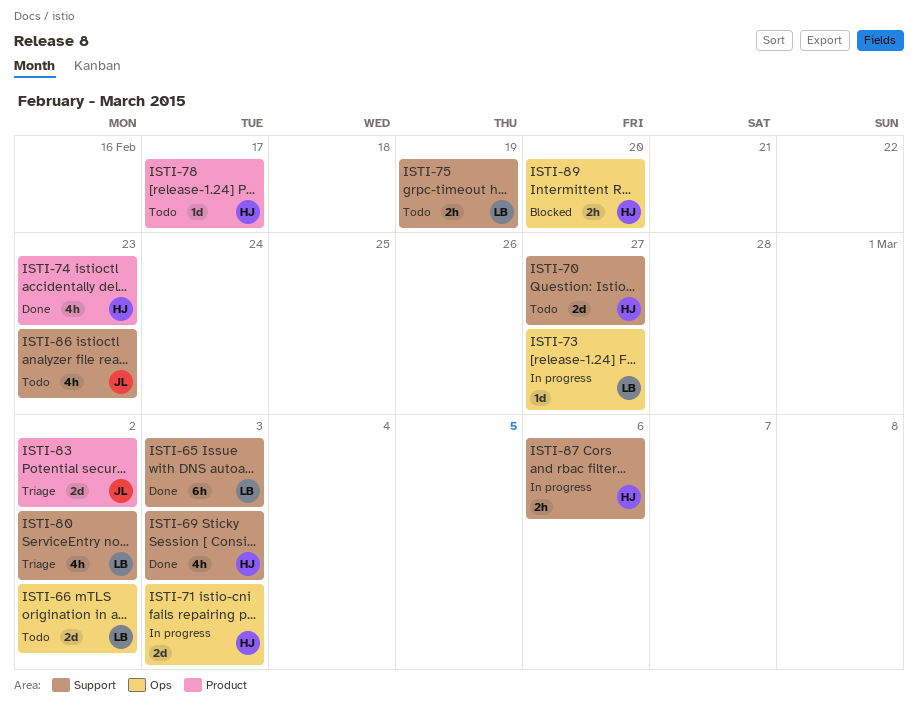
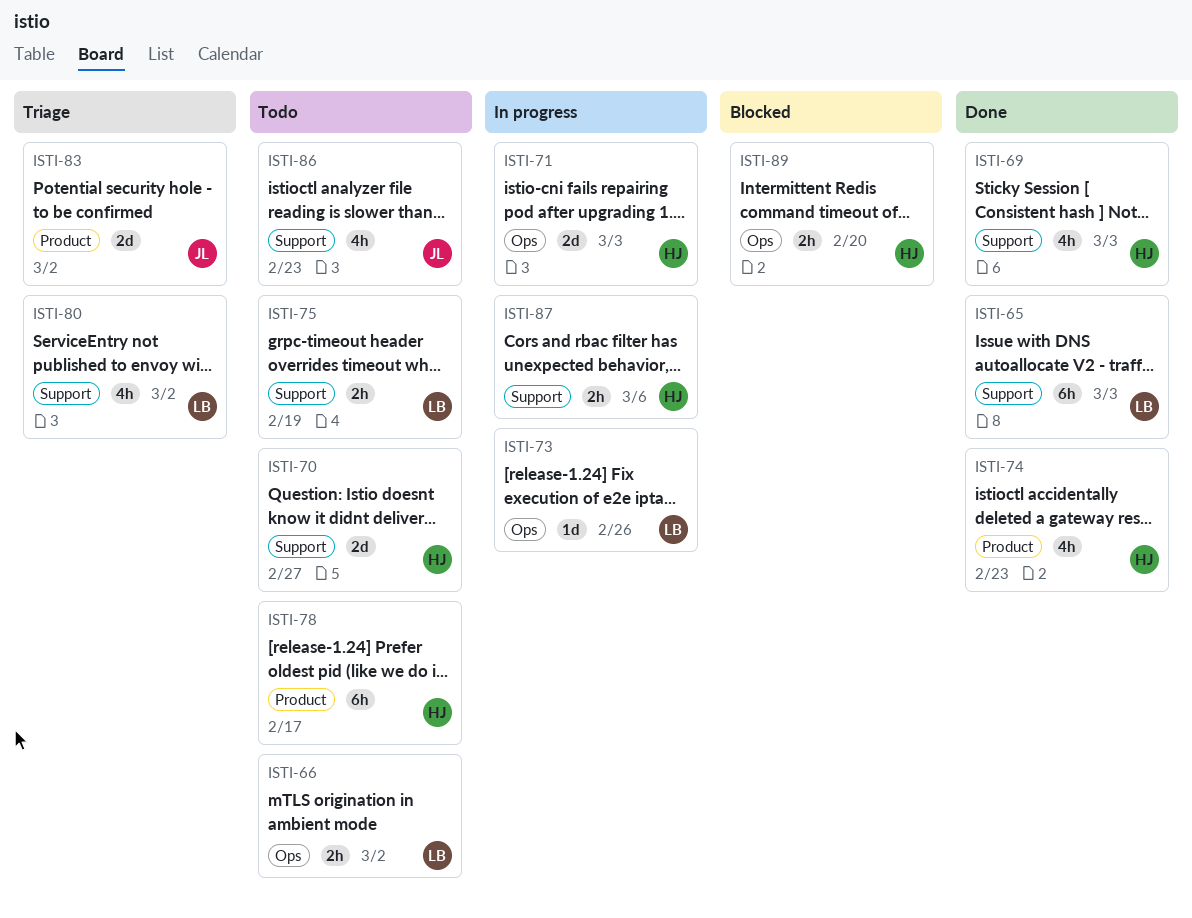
ISTI-66, estimate: 2d -> 2h
ISTI-73, due: Feb 27 -> Feb 26
ISTI-78, estimate: 1d -> 6h

